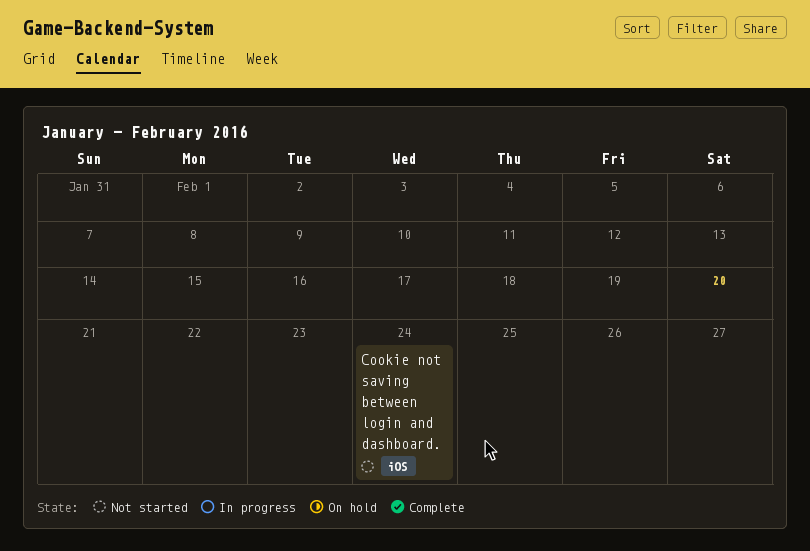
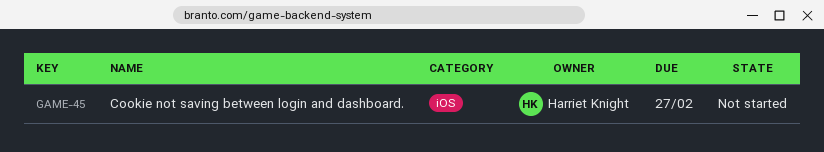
Cookie not saving between login and dashboard., due: Feb 24 -> Feb 27

